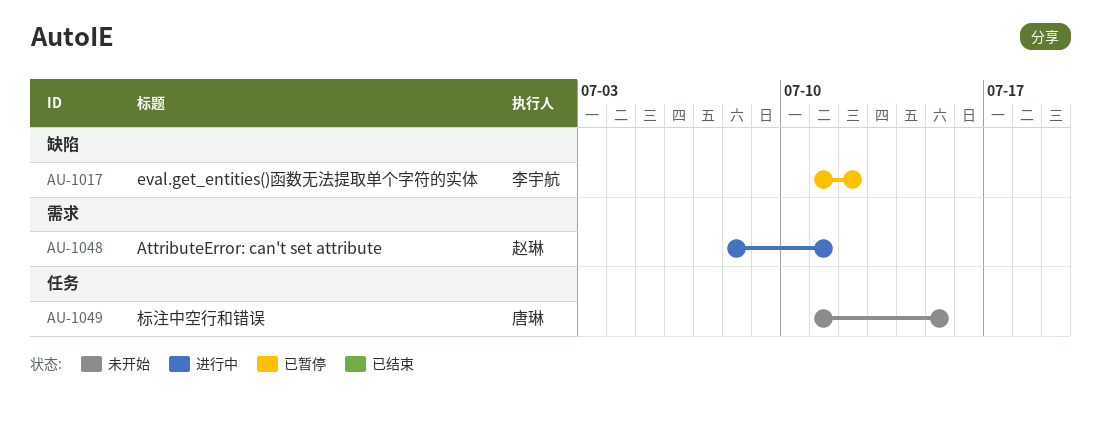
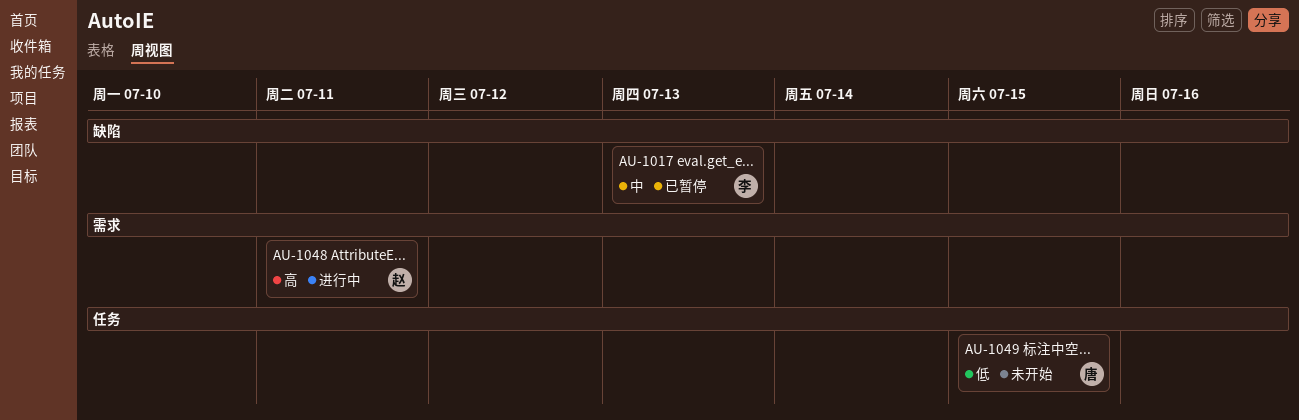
AU-1017, due: Jul 12 -> Jul 13

